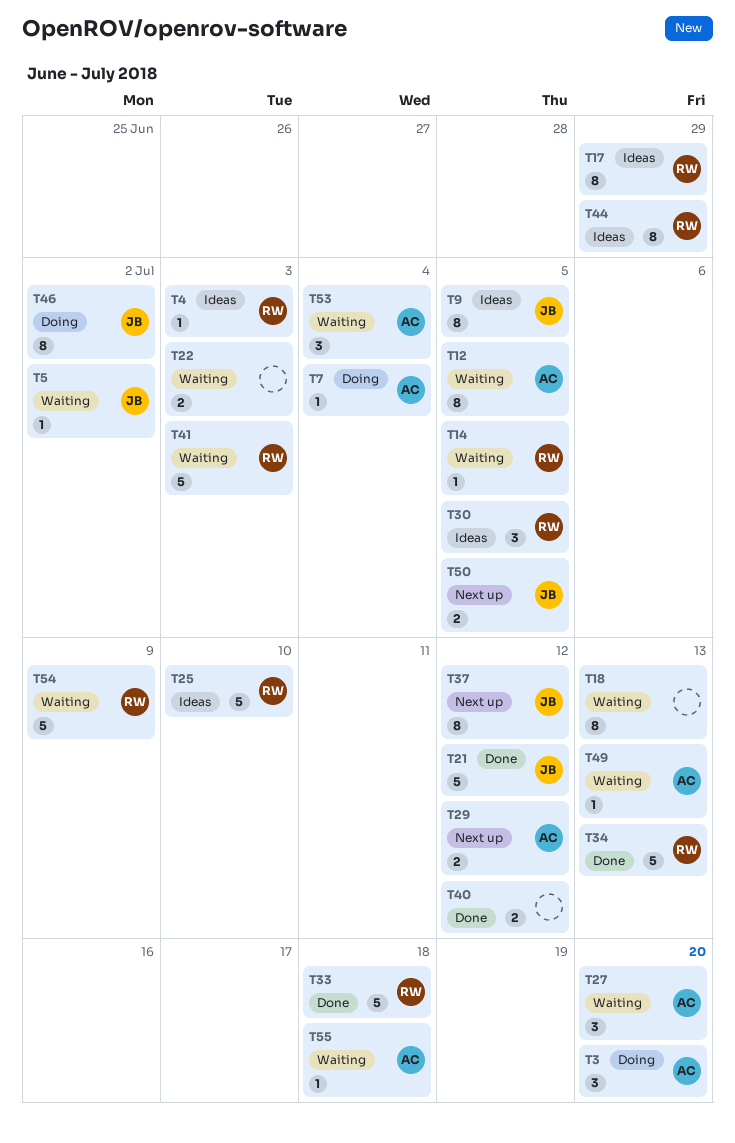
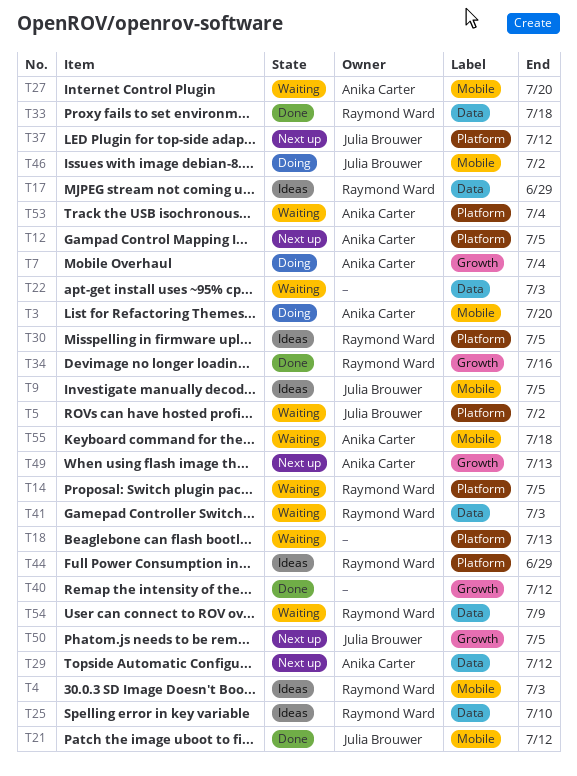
T12, status: Waiting -> Next up
T34, due: Jul 13 -> Jul 16
T49, status: Waiting -> Next up

